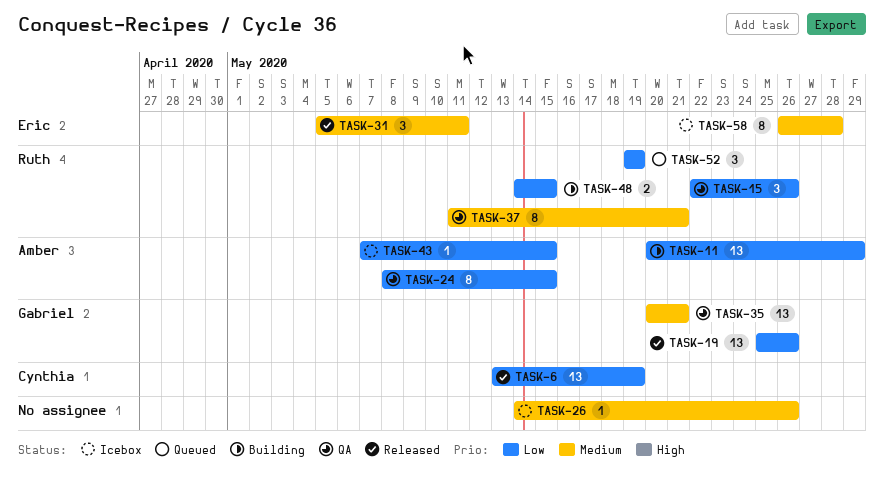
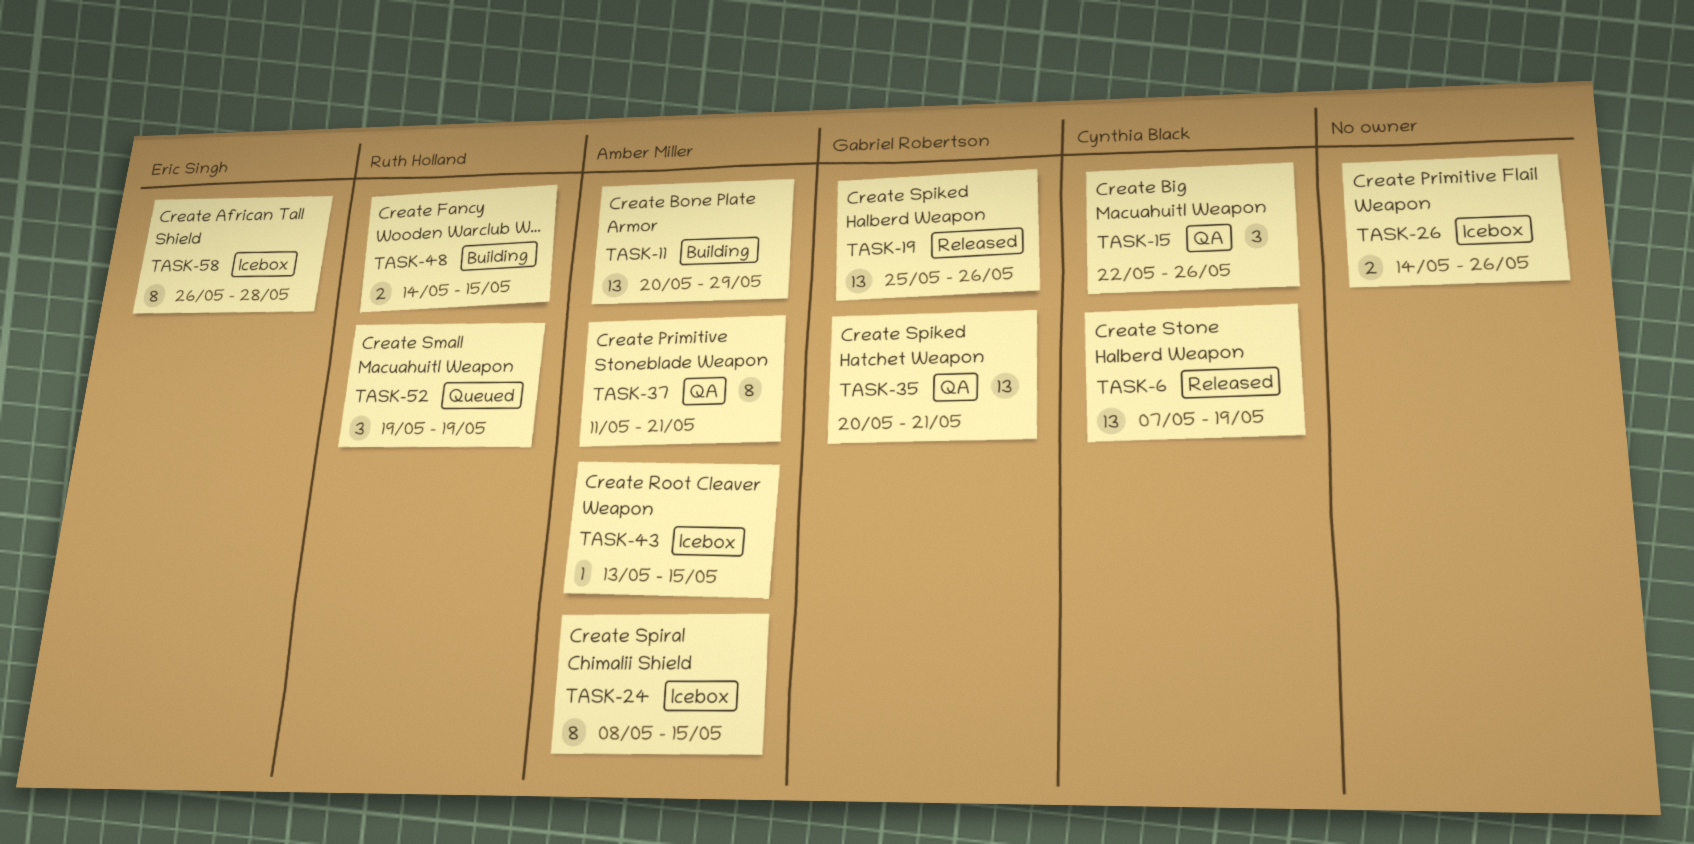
TASK-6, start: May 13 -> May 7
TASK-15, owner: Ruth Holland -> Cynthia Black
TASK-24, status: QA -> Icebox
TASK-26, estimate: 1 -> 2
TASK-31: present -> none
TASK-37, owner: Ruth Holland -> Amber Miller
TASK-43, start: May 7 -> May 13

